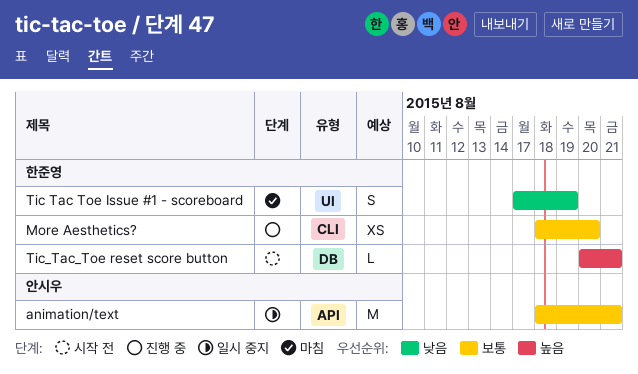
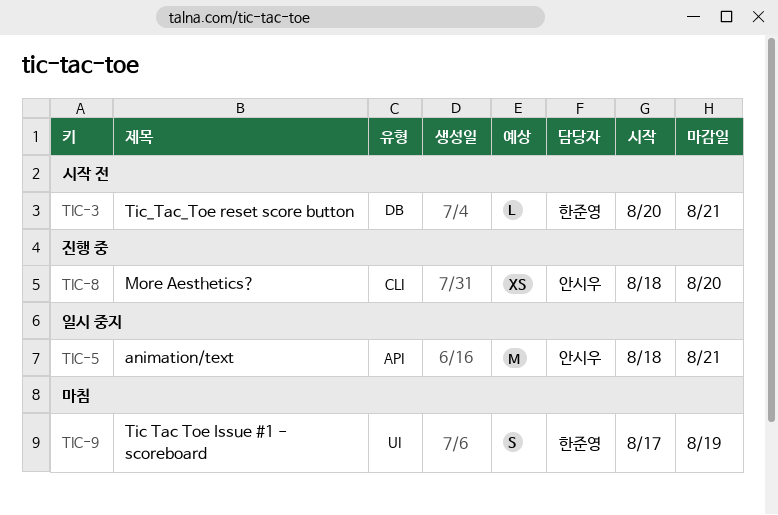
More Aesthetics?, owner: 한준영 -> 안시우

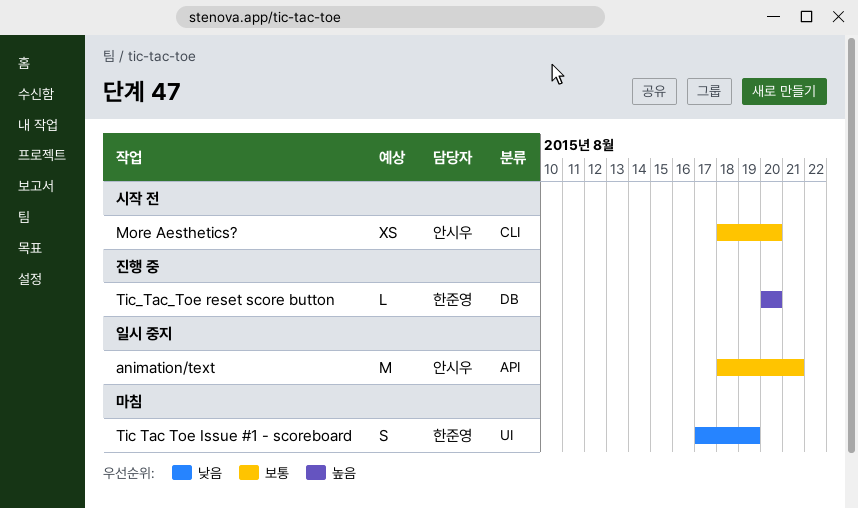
More Aesthetics?, status: 진행 중 -> 시작 전
Tic_Tac_Toe reset score button, status: 시작 전 -> 진행 중
Tic_Tac_Toe reset score button, due: Aug 21 -> Aug 20

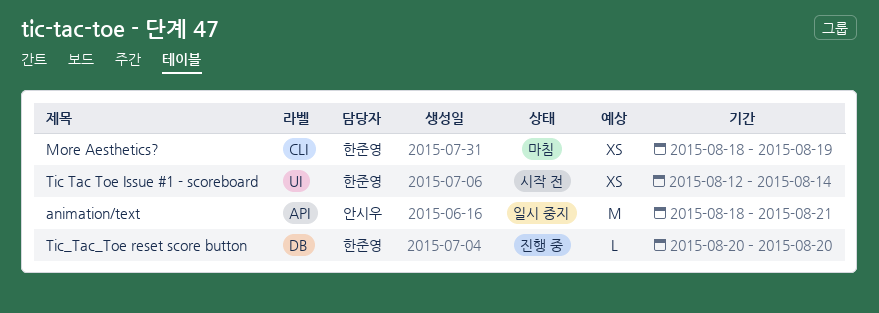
More Aesthetics?, status: 시작 전 -> 마침
More Aesthetics?, owner: 안시우 -> 한준영
More Aesthetics?, due: Aug 20 -> Aug 19
Tic Tac Toe Issue #1 - scoreboard, status: 마침 -> 시작 전
Tic Tac Toe Issue #1 - scoreboard, estimate: S -> XS
Tic Tac Toe Issue #1 - scoreboard, start: Aug 17 -> Aug 12
Tic Tac Toe Issue #1 - scoreboard, due: Aug 19 -> Aug 14

